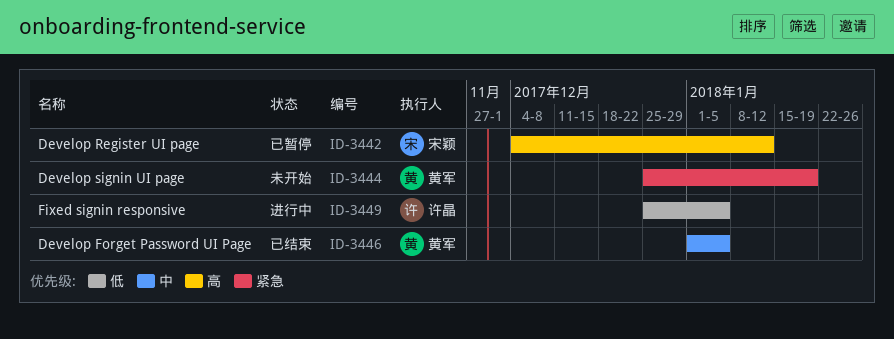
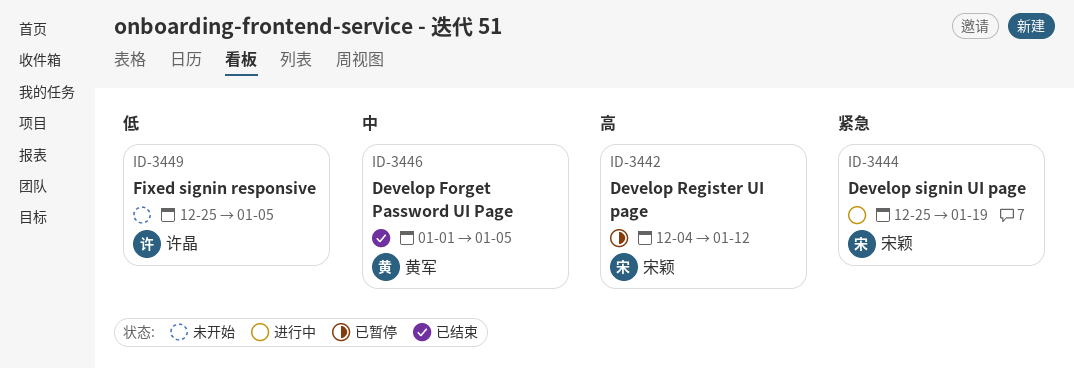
ID-3444, status: 未开始 -> 进行中
ID-3444, owner: 黄军 -> 宋颖
ID-3449, status: 进行中 -> 未开始

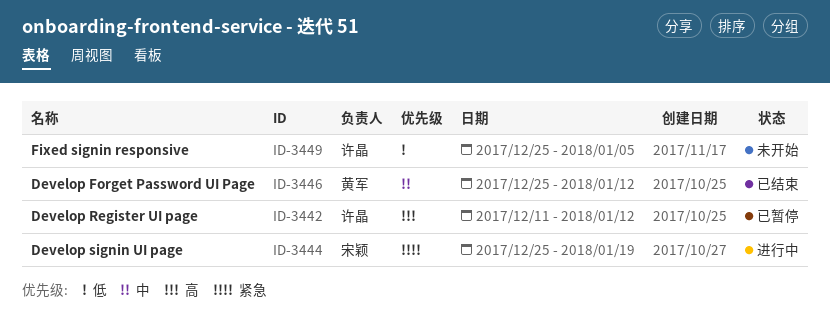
ID-3442, owner: 宋颖 -> 许晶
ID-3442, start: Dec 4 -> Dec 11
ID-3446, start: Jan 1 -> Dec 25
ID-3446, due: Jan 5 -> Jan 12

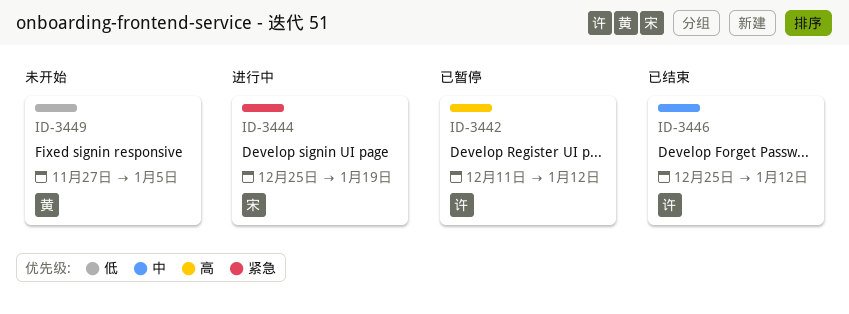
ID-3446, owner: 黄军 -> 许晶
ID-3449, owner: 许晶 -> 黄军
ID-3449, start: Dec 25 -> Nov 27

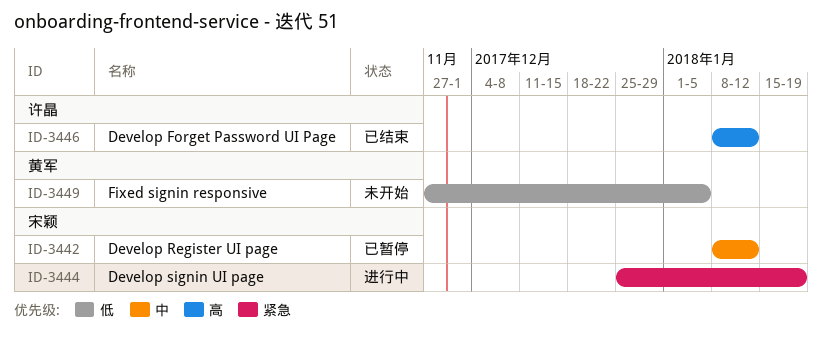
ID-3442, owner: 许晶 -> 宋颖
ID-3442, priority: 高 -> 中
ID-3442, start: Dec 11 -> Jan 8
ID-3446, priority: 中 -> 高
ID-3446, start: Dec 25 -> Jan 8

